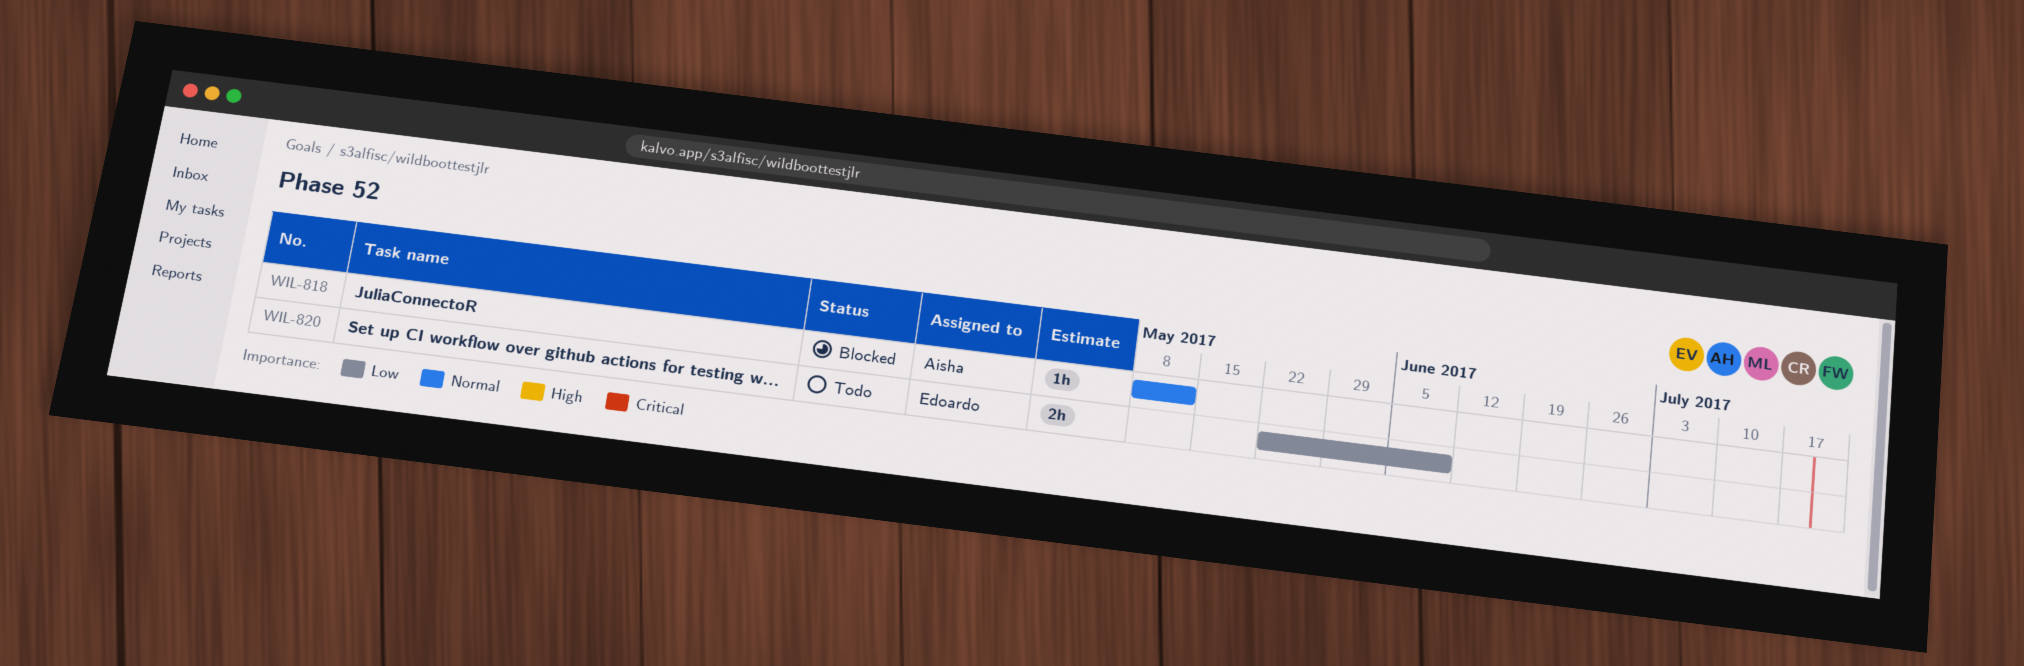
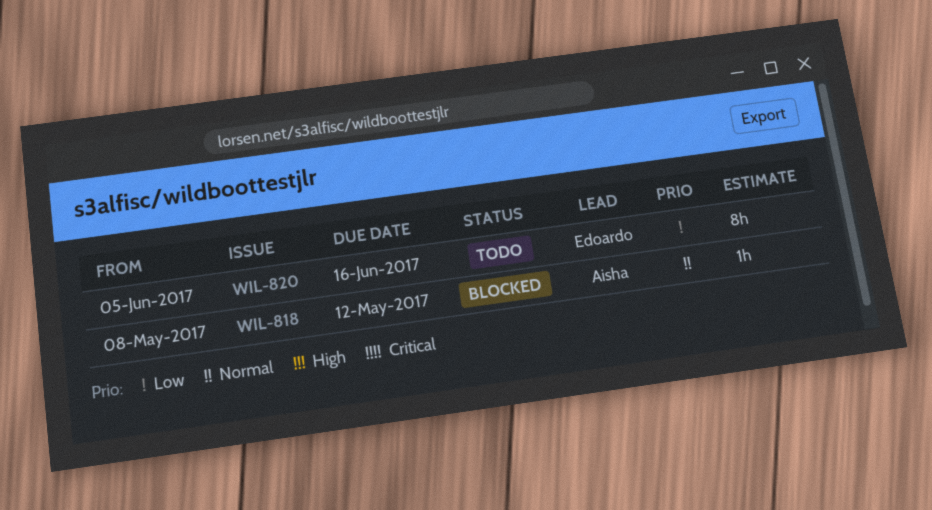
WIL-820, estimate: 2h -> 8h
WIL-820, start: May 22 -> Jun 5
WIL-820, due: Jun 9 -> Jun 16

